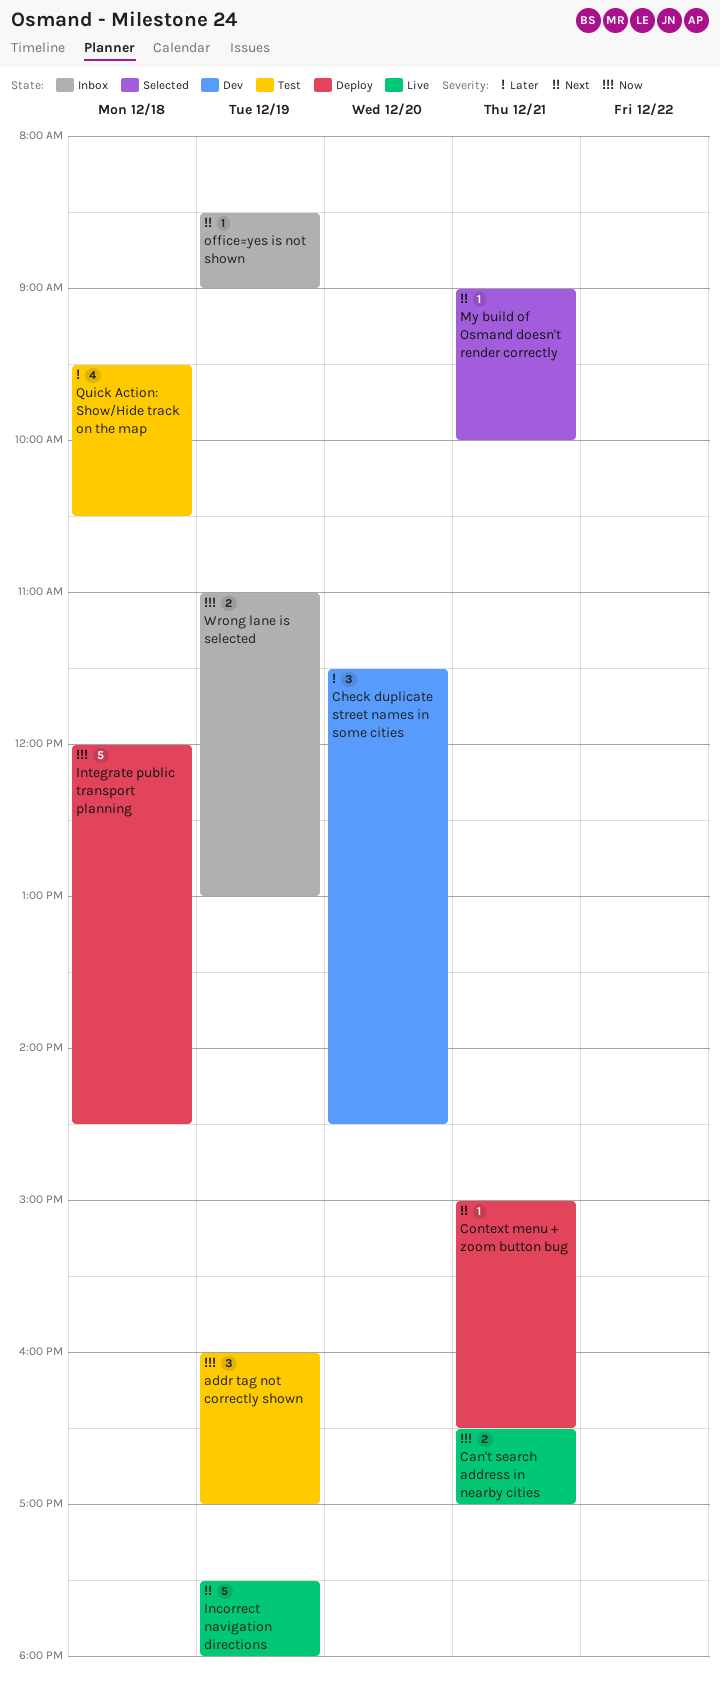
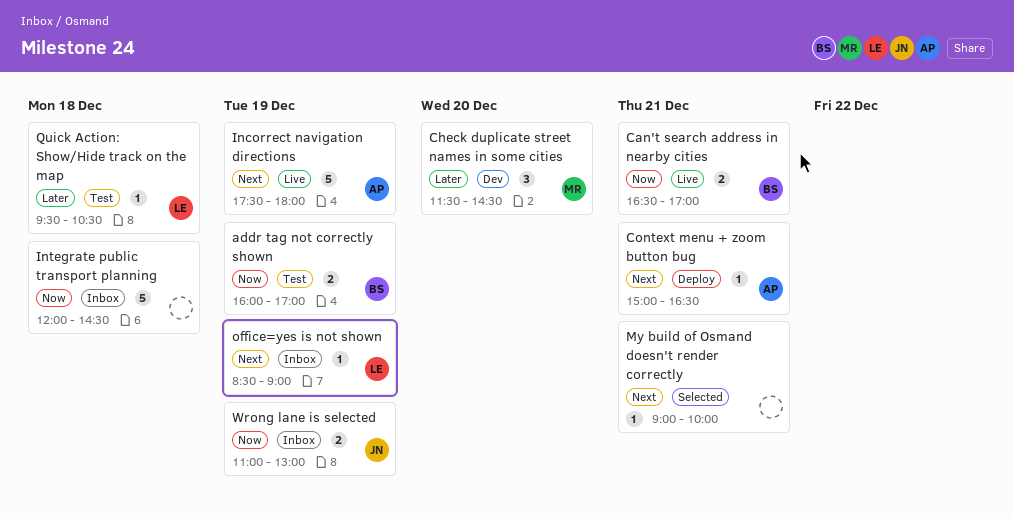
addr tag not correctly shown, estimate: 3 -> 2
Integrate public transport planning, status: Deploy -> Inbox
Quick Action: Show/Hide track on the map, estimate: 4 -> 1

